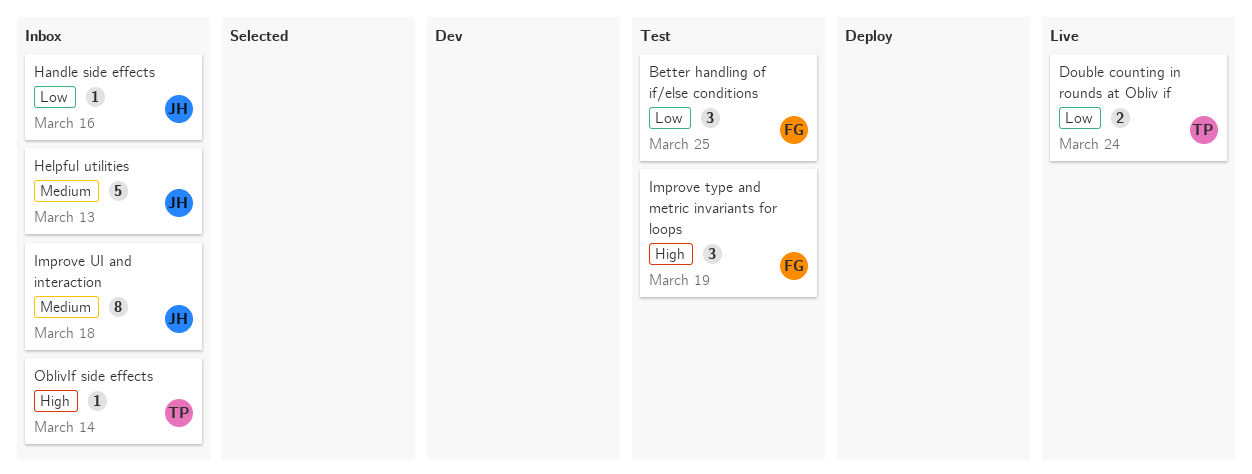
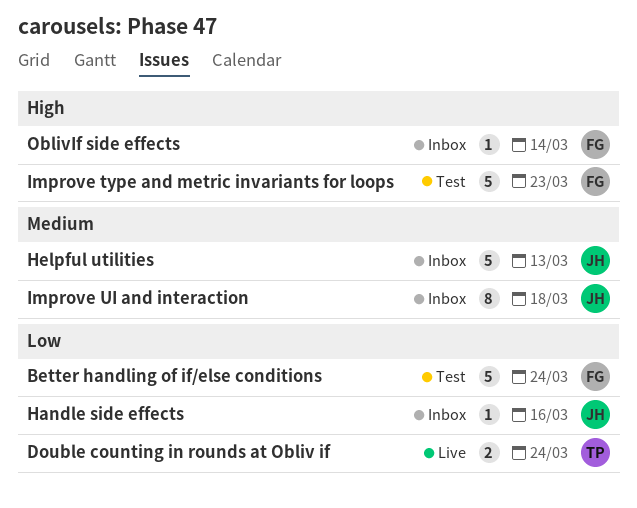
Better handling of if/else conditions, estimate: 3 -> 5
Better handling of if/else conditions, due: Mar 25 -> Mar 24
Improve type and metric invariants for loops, estimate: 3 -> 5
Improve type and metric invariants for loops, due: Mar 19 -> Mar 23
OblivIf side effects, owner: TP -> FG

